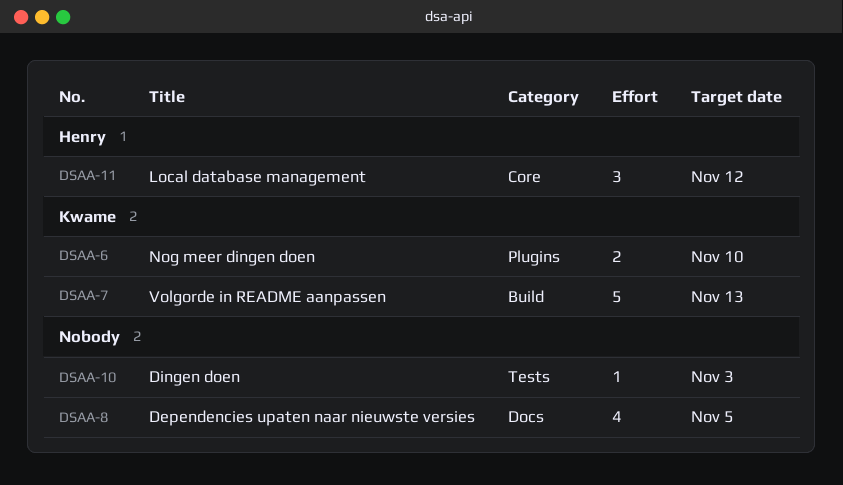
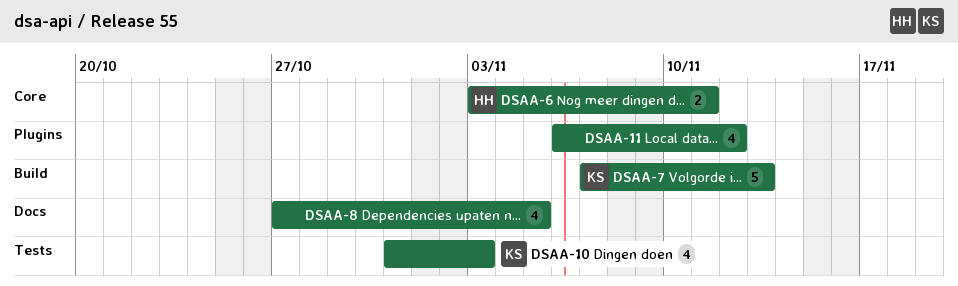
DSAA-6, owner: Kwame -> Henry
DSAA-6, label: Plugins -> Core
DSAA-6, due: Nov 10 -> Nov 11
DSAA-10, owner: none -> Kwame
DSAA-10, estimate: 1 -> 4
DSAA-11, owner: Henry -> none
DSAA-11, label: Core -> Plugins
DSAA-11, estimate: 3 -> 4

